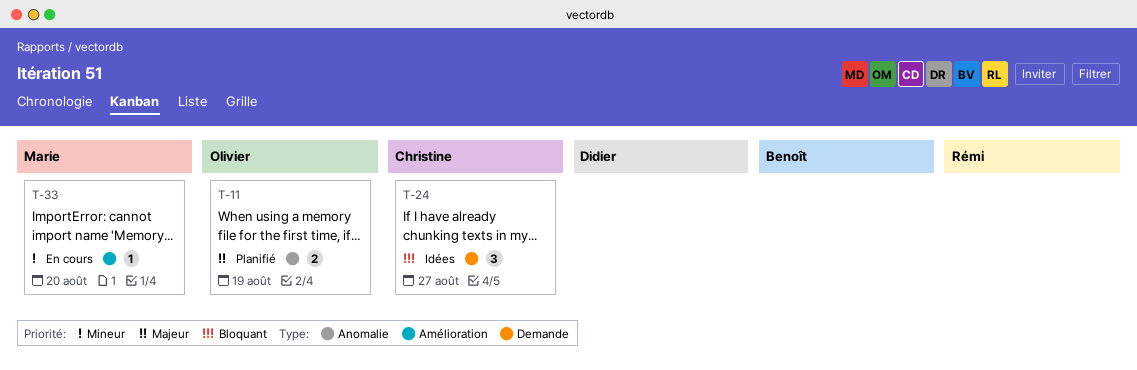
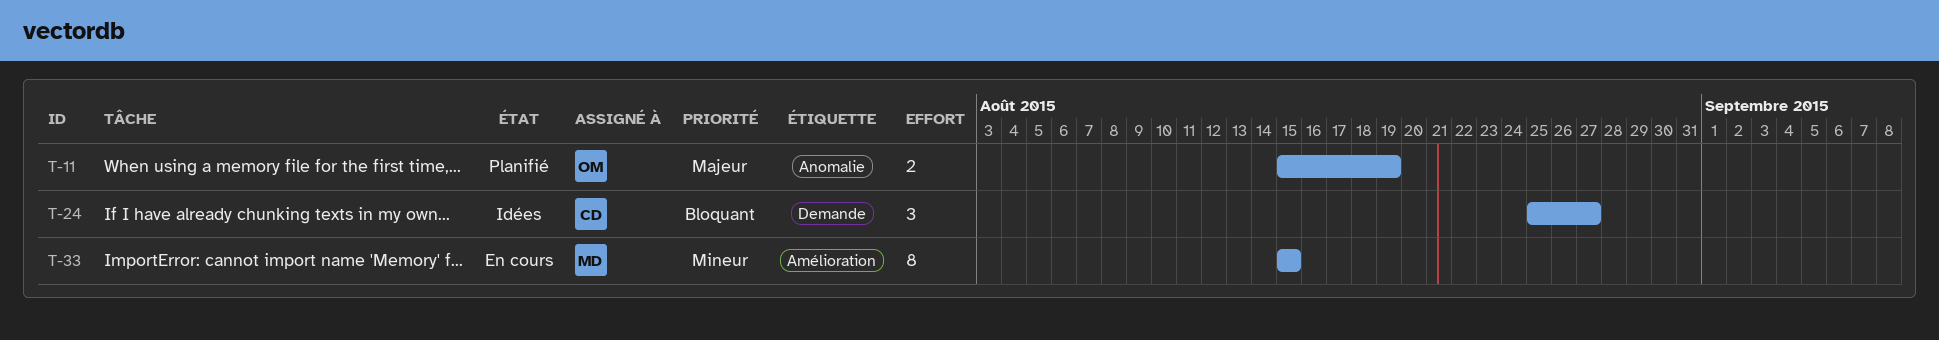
T-33, estimate: 1 -> 8
T-33, due: Aug 20 -> Aug 15

